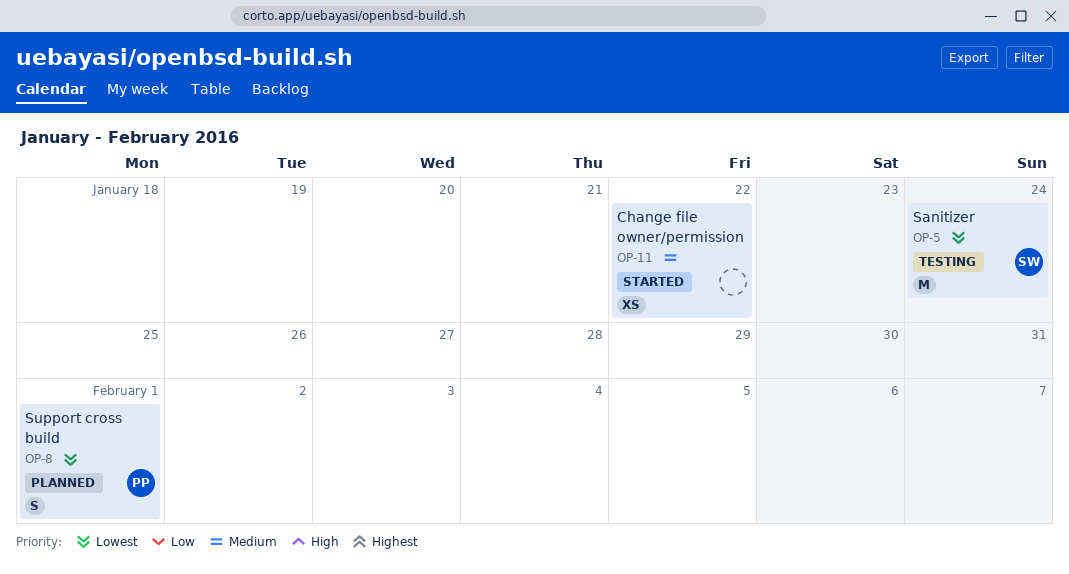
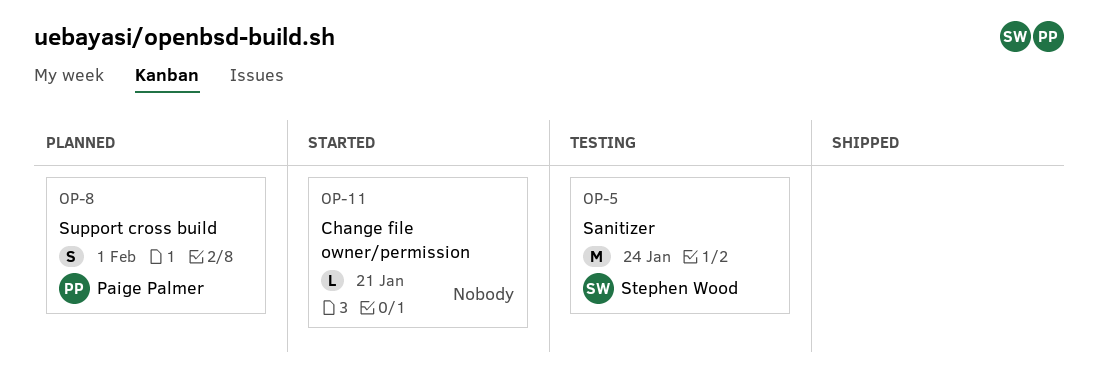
OP-11, estimate: XS -> L
OP-11, due: Jan 22 -> Jan 21

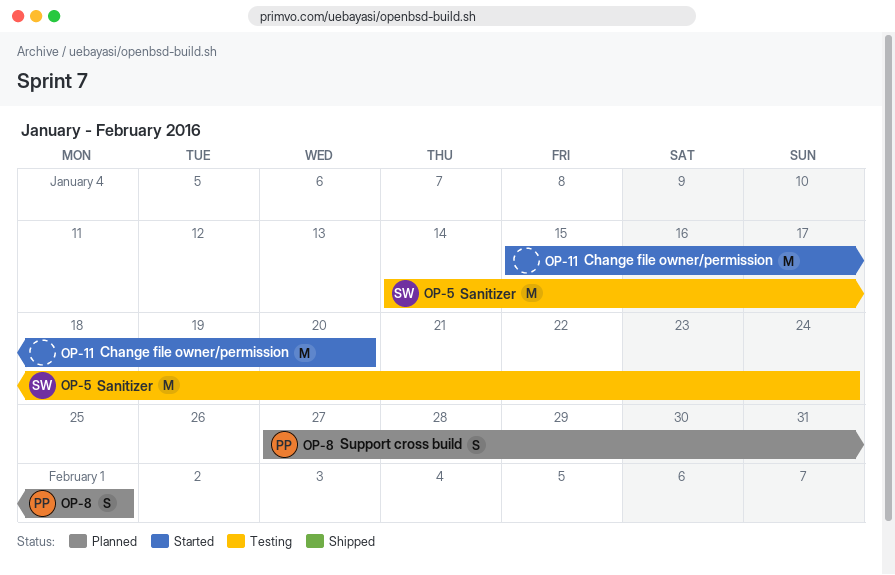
OP-11, estimate: L -> M
OP-11, due: Jan 21 -> Jan 20

